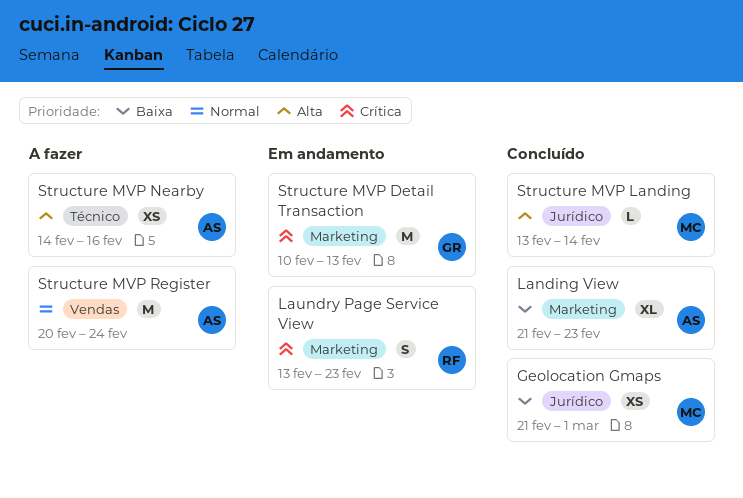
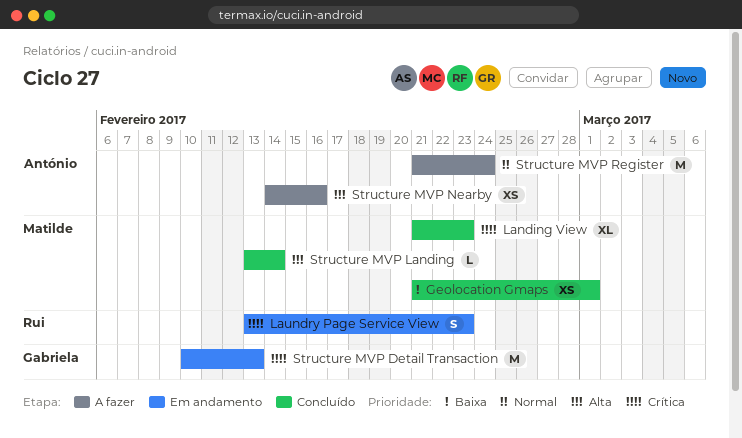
Landing View, owner: António -> Matilde
Landing View, priority: Baixa -> Crítica
Structure MVP Register, start: Feb 20 -> Feb 21

